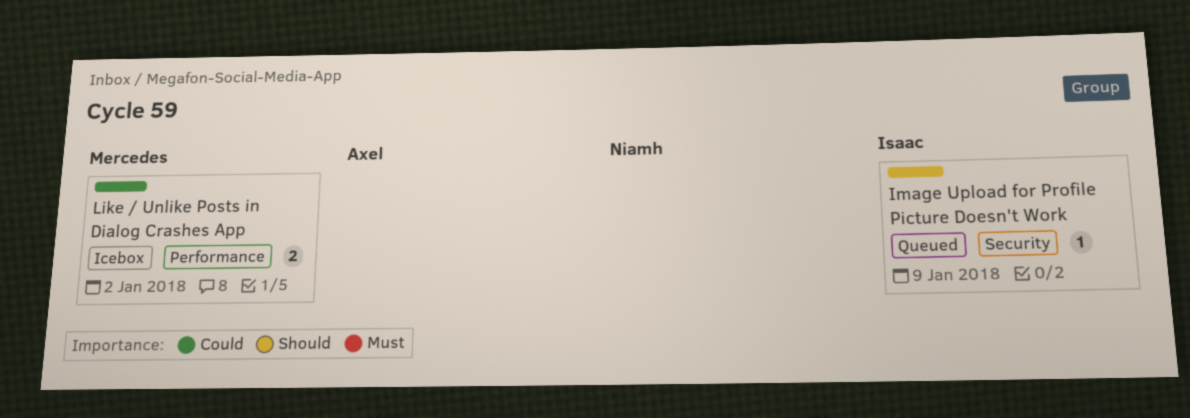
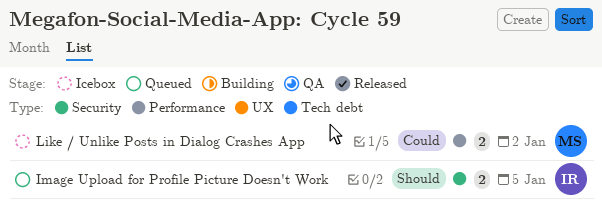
Image Upload for Profile Picture Doesn't Work, estimate: 1 -> 2
Image Upload for Profile Picture Doesn't Work, due: Jan 9 -> Jan 5

